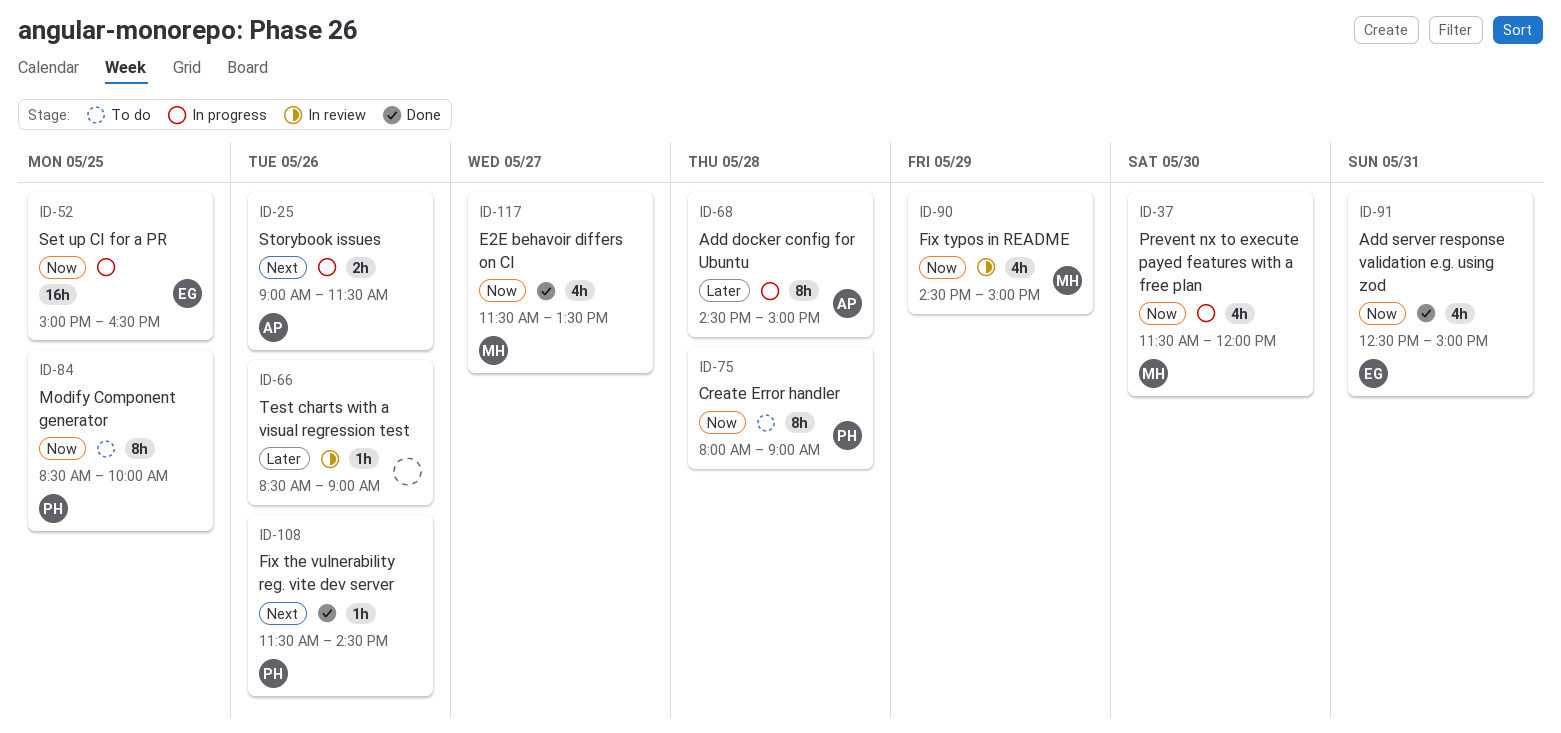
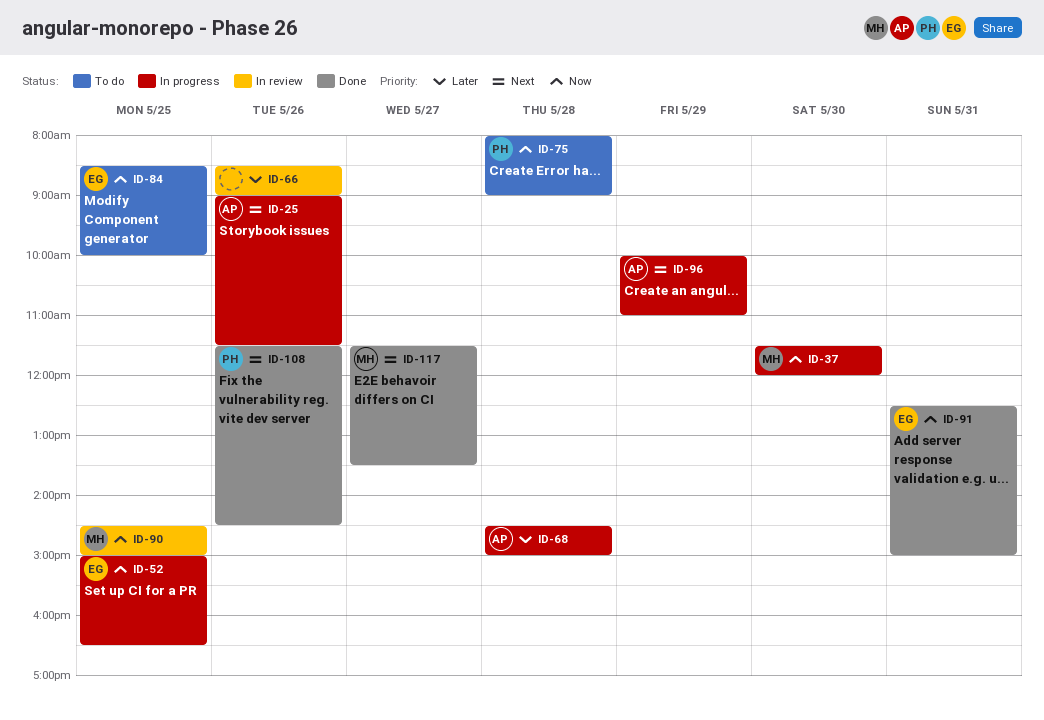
ID-84, owner: PH -> EG
ID-90, day: May 29 -> May 25
ID-96: none -> present
ID-117, priority: Now -> Next

